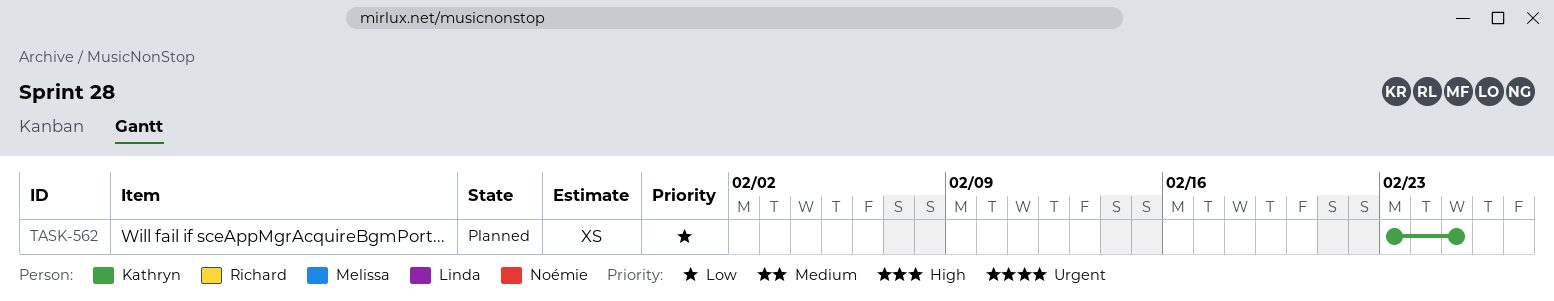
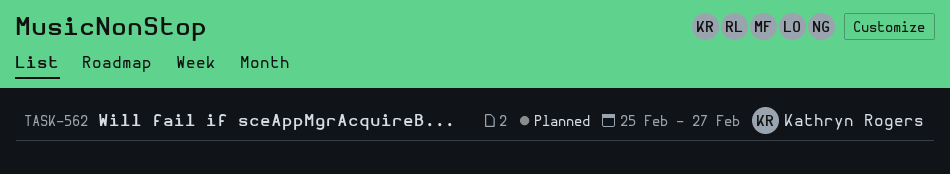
TASK-562, start: Feb 23 -> Feb 25
TASK-562, due: Feb 25 -> Feb 27

